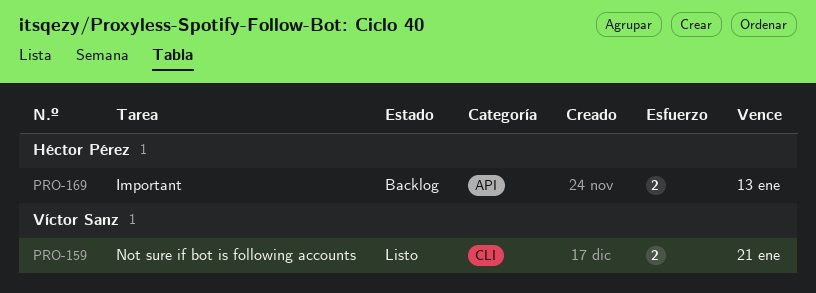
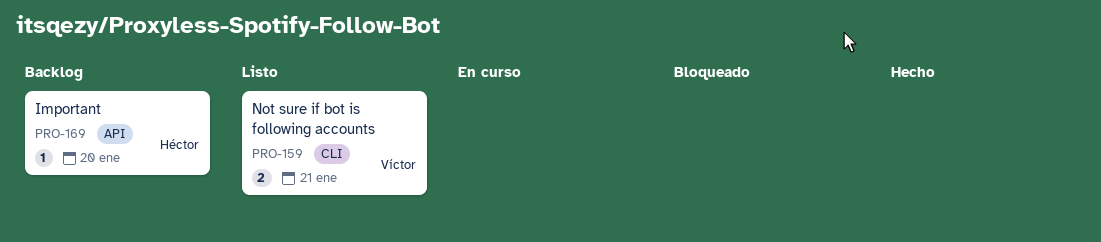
PRO-169, estimate: 2 -> 1
PRO-169, due: Jan 13 -> Jan 20

